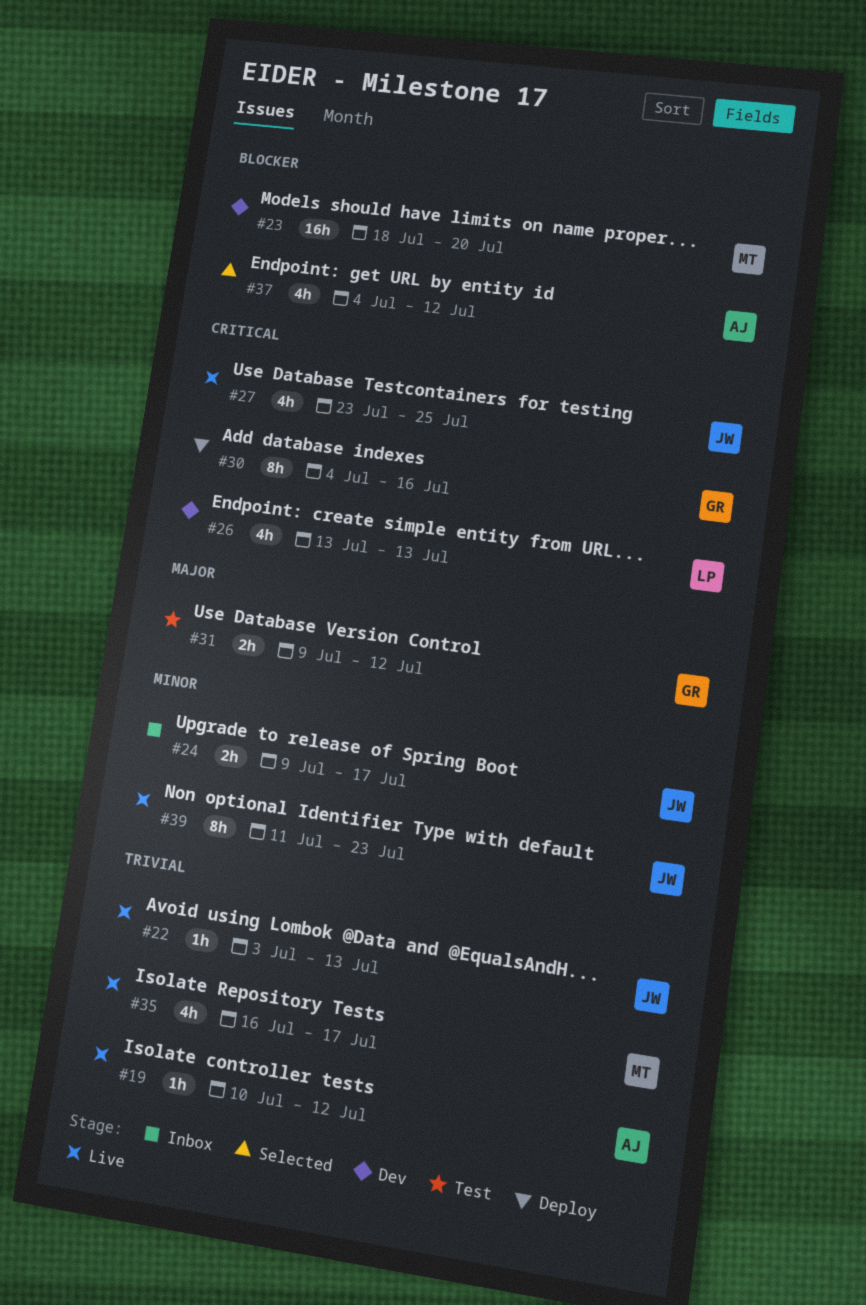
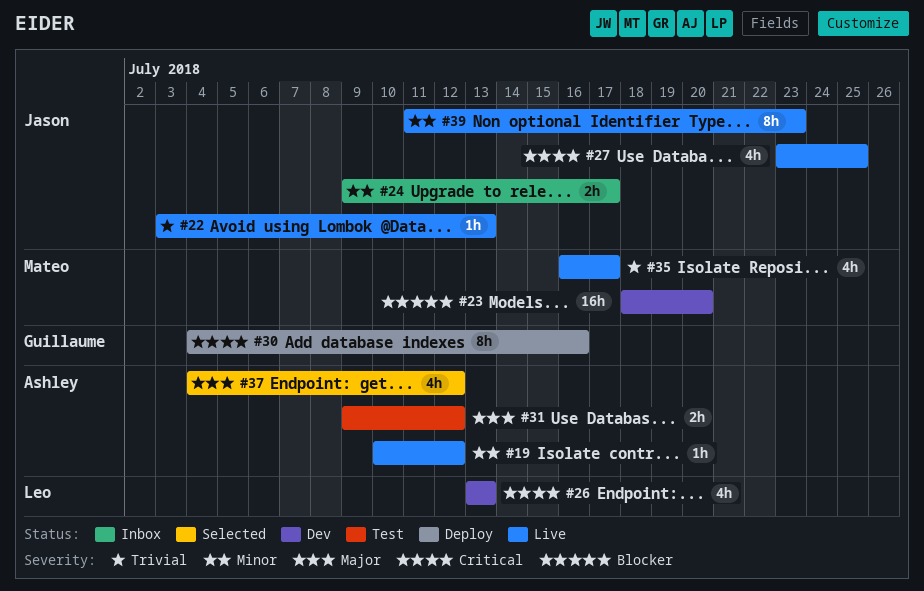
#19, priority: Trivial -> Minor
#31, owner: Guillaume -> Ashley
#37, priority: Blocker -> Major

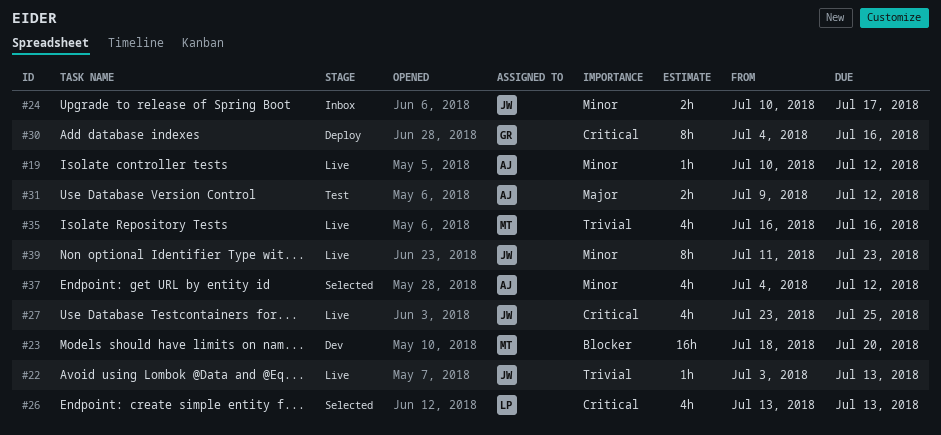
#24, start: Jul 9 -> Jul 10
#26, status: Dev -> Selected
#35, due: Jul 17 -> Jul 16
#37, priority: Major -> Minor

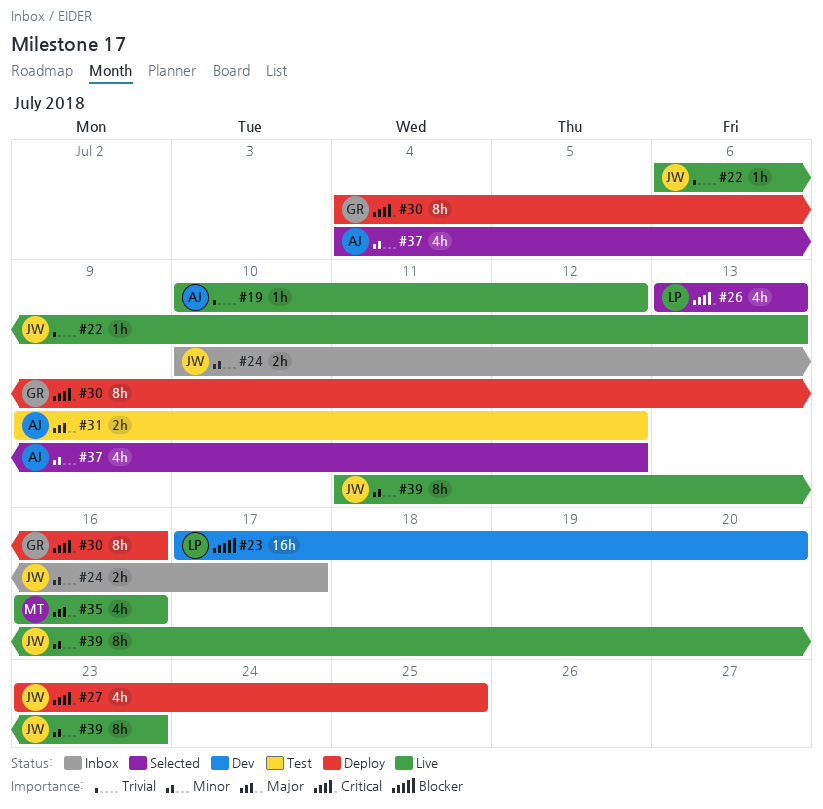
#19, priority: Minor -> Trivial
#22, start: Jul 3 -> Jul 6
#23, owner: MT -> LP
#23, start: Jul 18 -> Jul 17
#27, status: Live -> Deploy
#35, priority: Trivial -> Major

